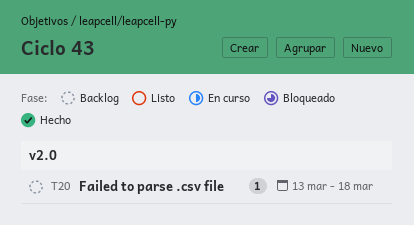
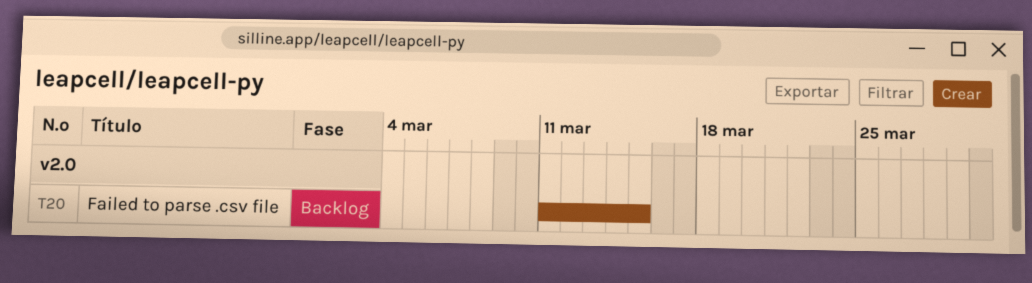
T20, start: Mar 13 -> Mar 11
T20, due: Mar 18 -> Mar 15

